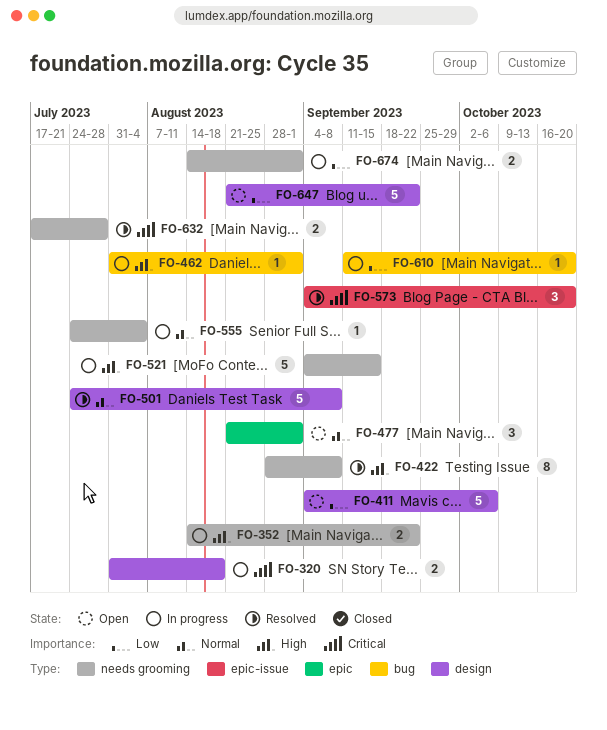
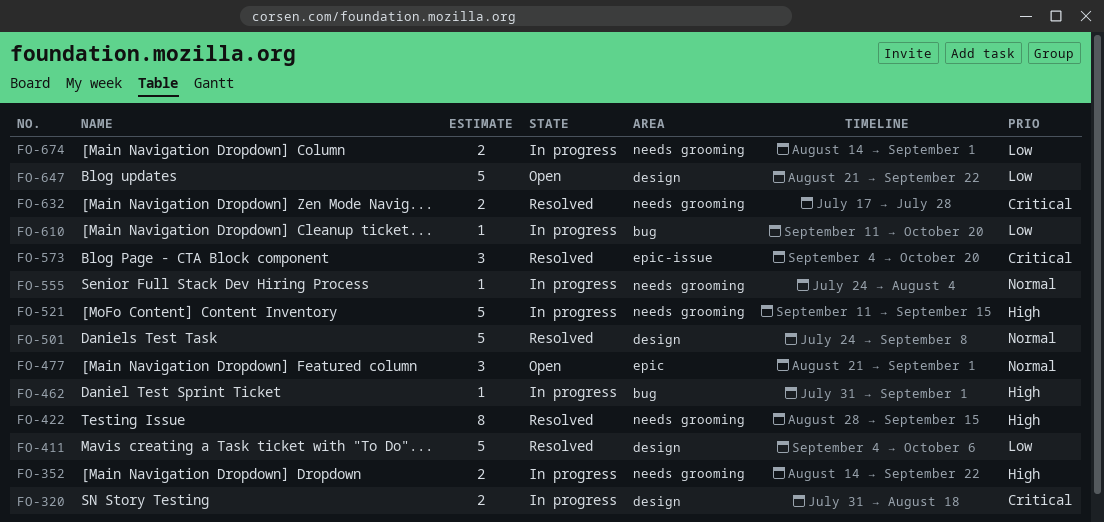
FO-411, status: Open -> Resolved
FO-422, due: Sep 8 -> Sep 15
FO-521, start: Sep 4 -> Sep 11

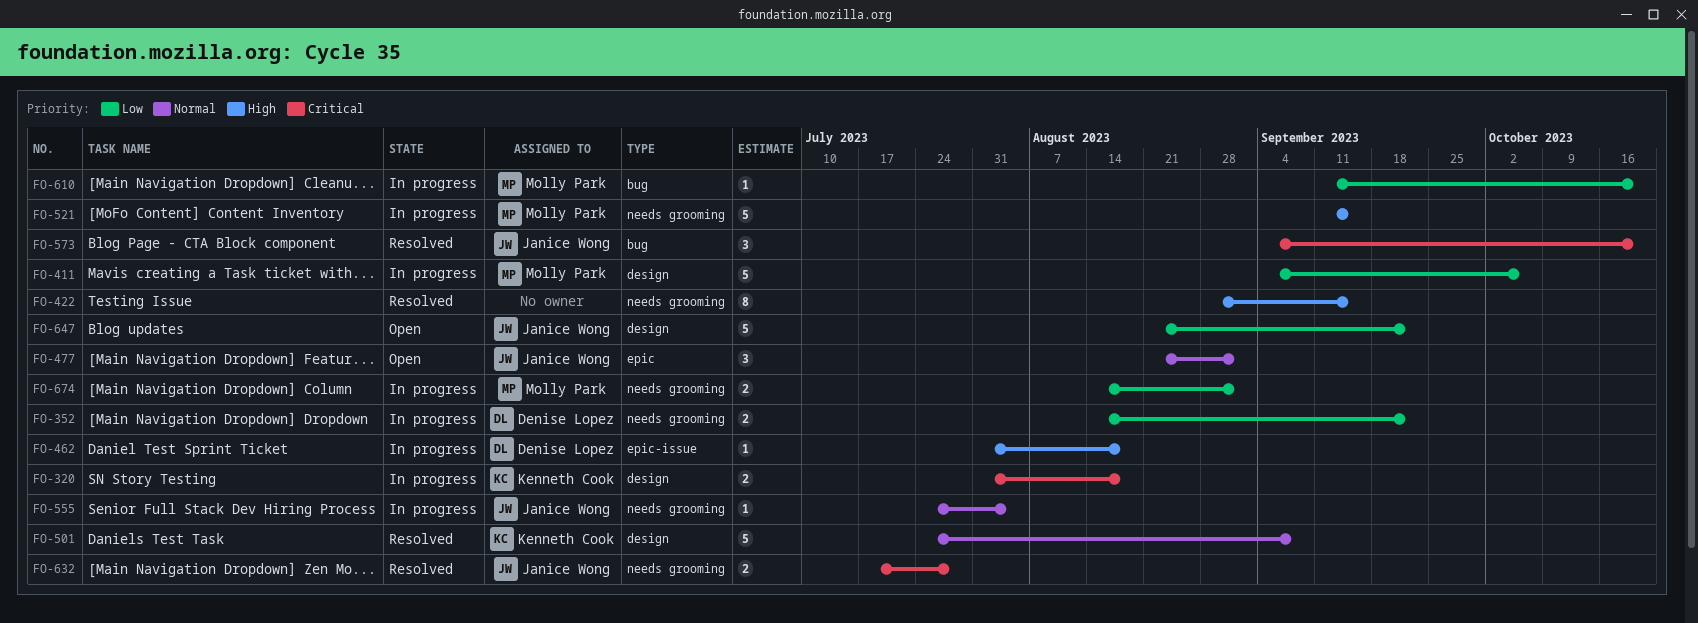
FO-352, priority: High -> Low
FO-411, status: Resolved -> In progress
FO-462, label: bug -> epic-issue
FO-462, due: Sep 1 -> Aug 18
FO-573, label: epic-issue -> bug

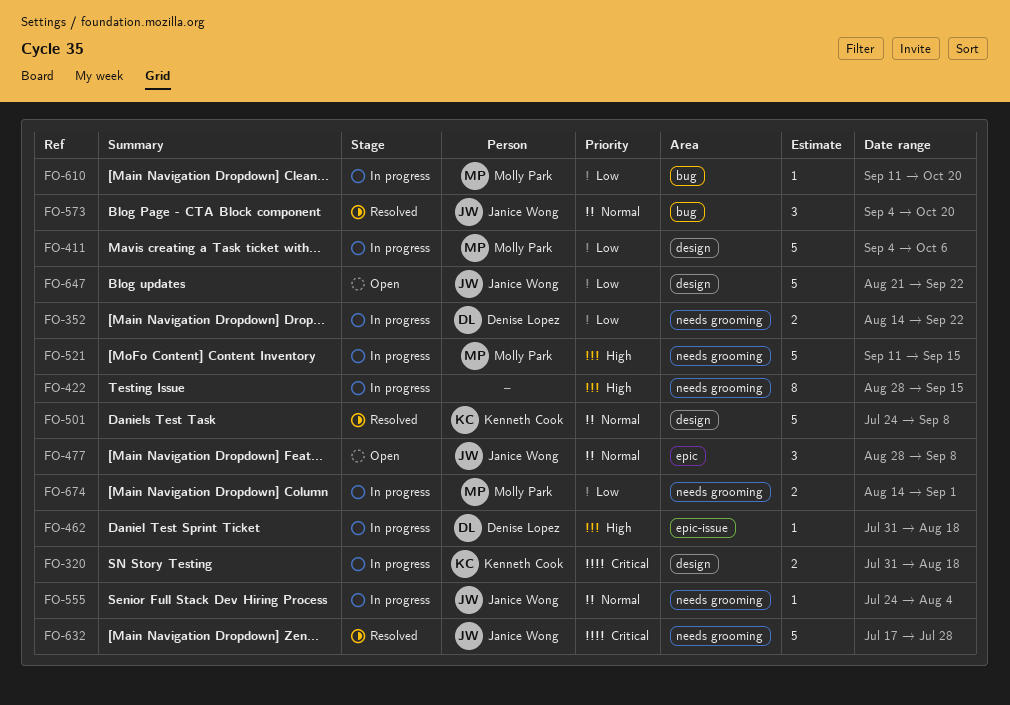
FO-422, status: Resolved -> In progress
FO-477, start: Aug 21 -> Aug 28
FO-477, due: Sep 1 -> Sep 8
FO-573, priority: Critical -> Normal
FO-632, estimate: 2 -> 5

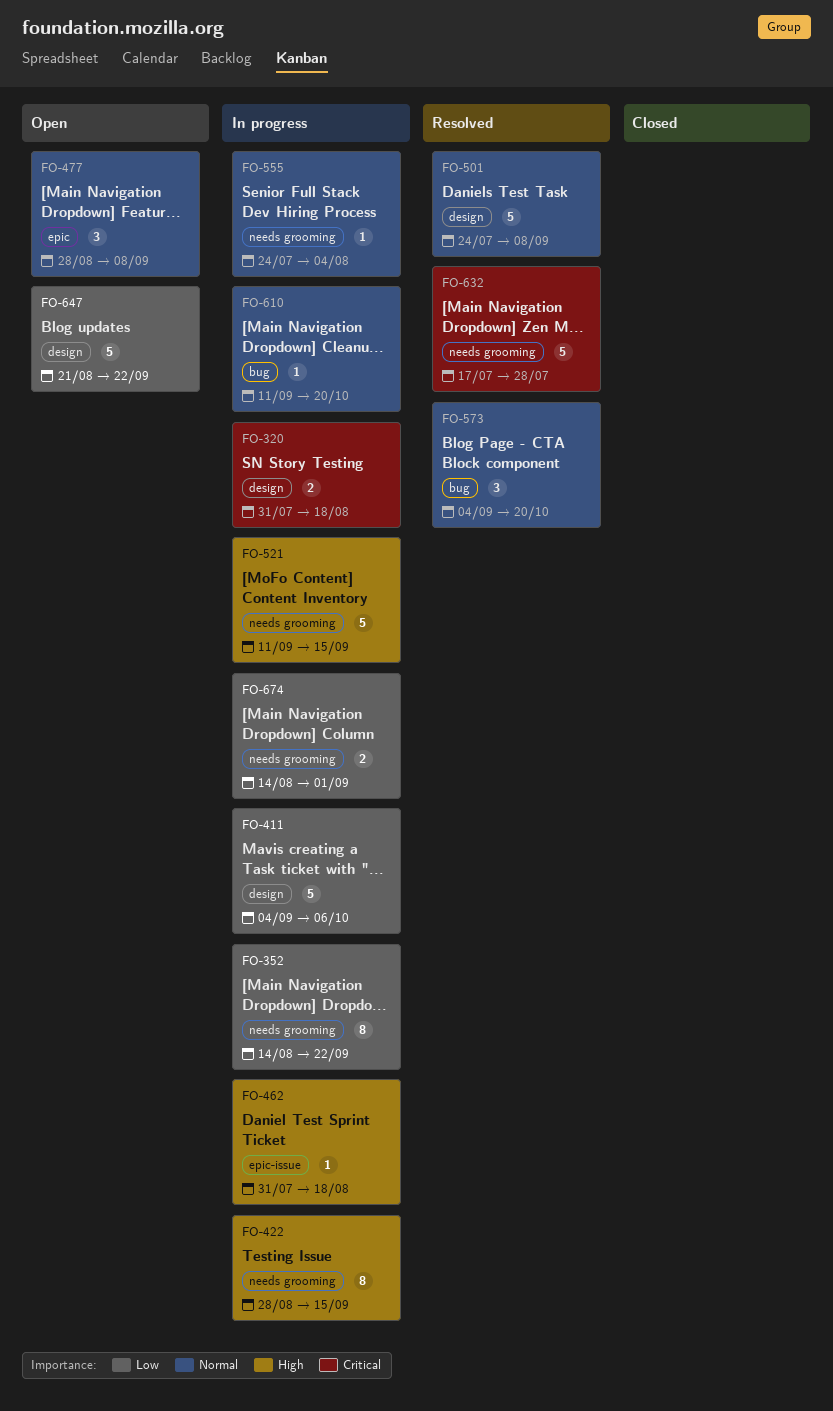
FO-352, estimate: 2 -> 8
FO-610, priority: Low -> Normal

